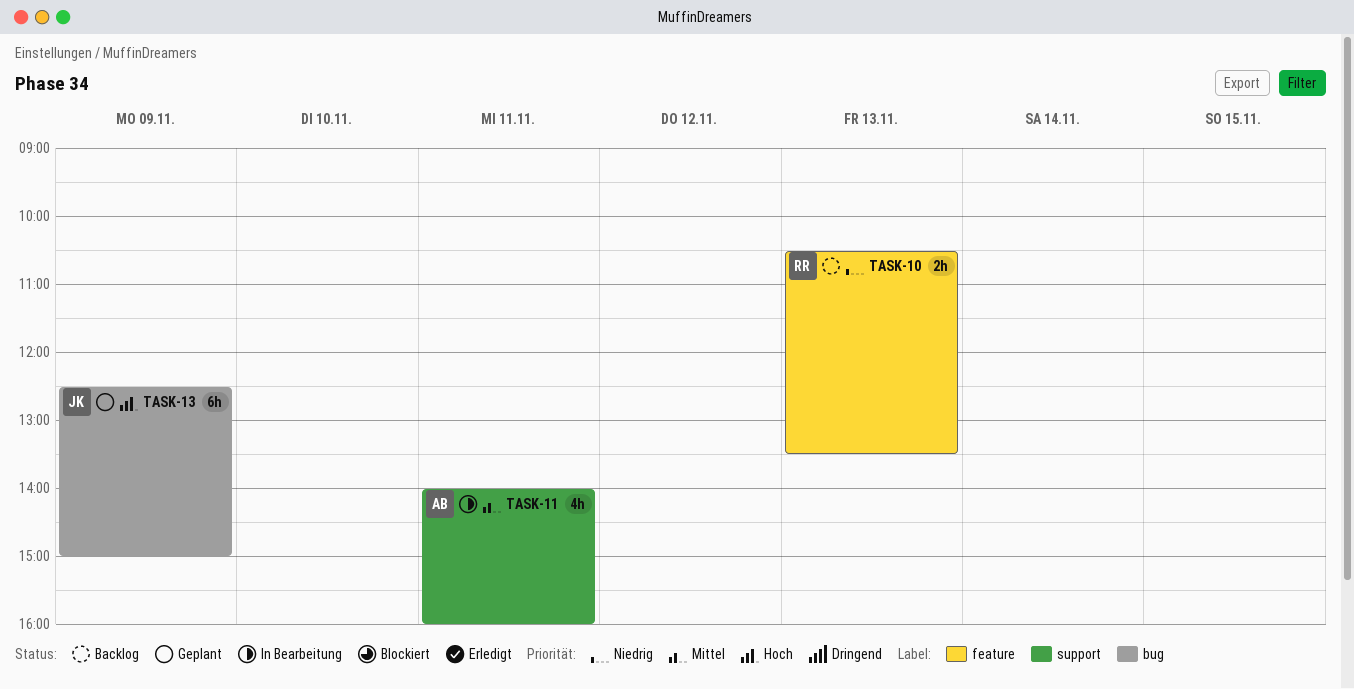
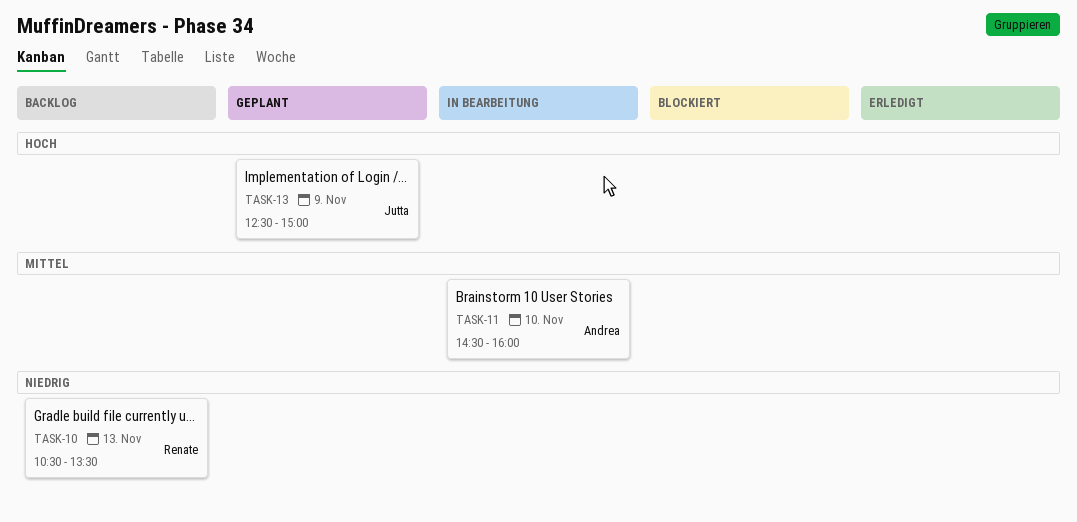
TASK-11, day: Nov 11 -> Nov 10
TASK-11, begins: 14:00 -> 14:30

